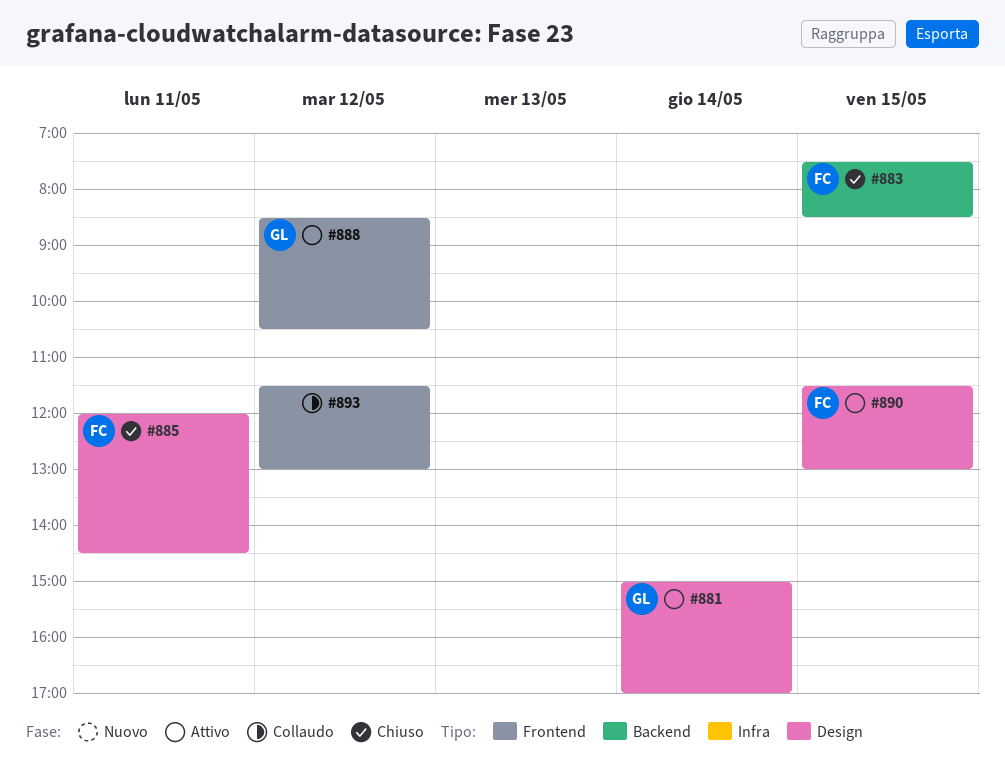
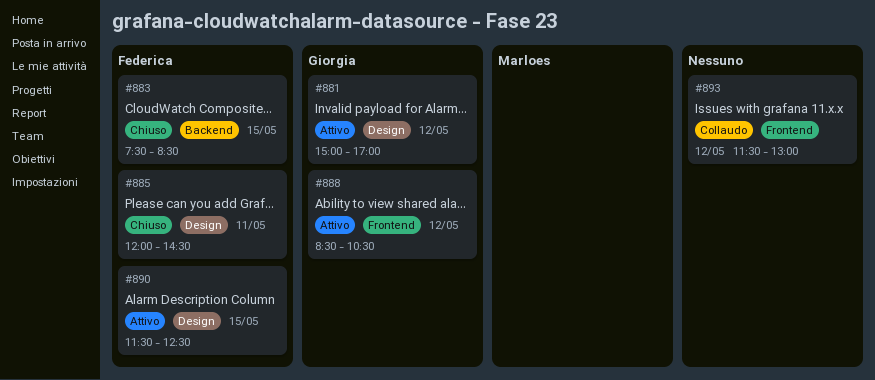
#881, day: May 14 -> May 12
#890, ends: 13:00 -> 12:30

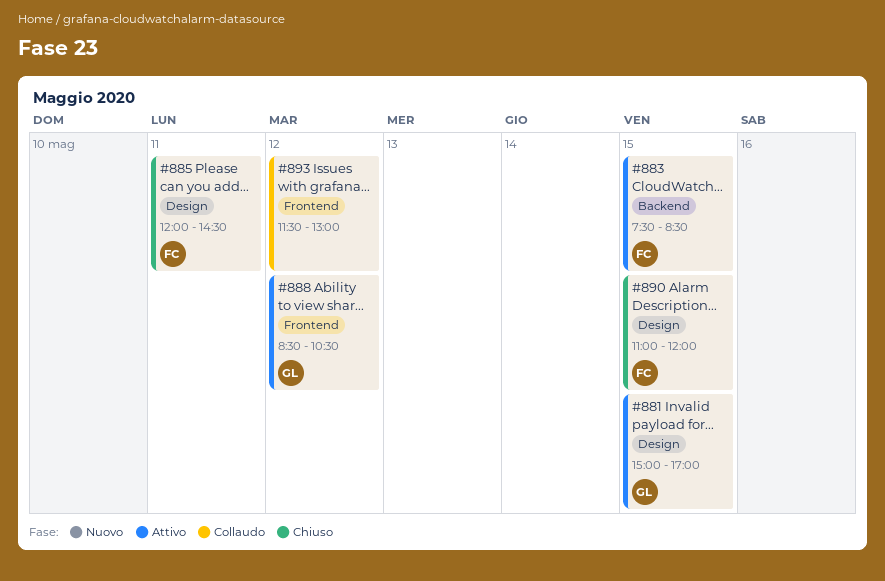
#881, day: May 12 -> May 15
#883, status: Chiuso -> Attivo
#890, status: Attivo -> Chiuso
#890, begins: 11:30 -> 11:00
#890, ends: 12:30 -> 12:00

